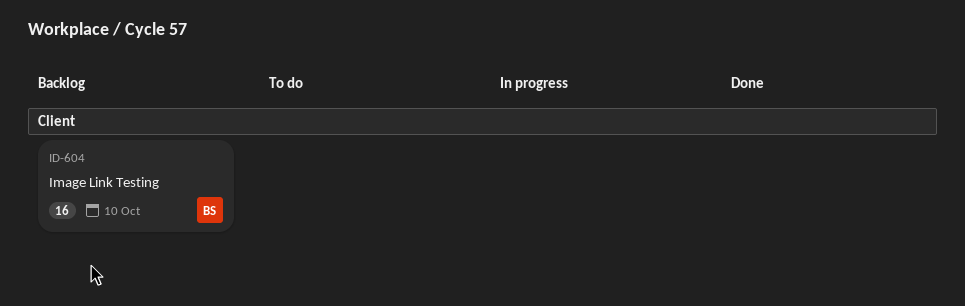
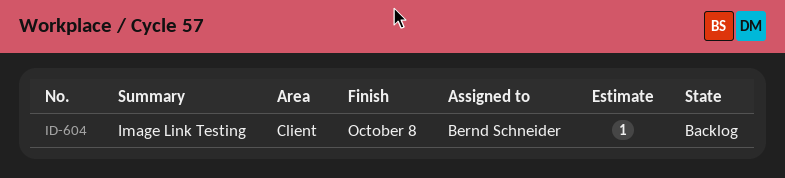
ID-604, estimate: 16 -> 1
ID-604, due: Oct 10 -> Oct 8

